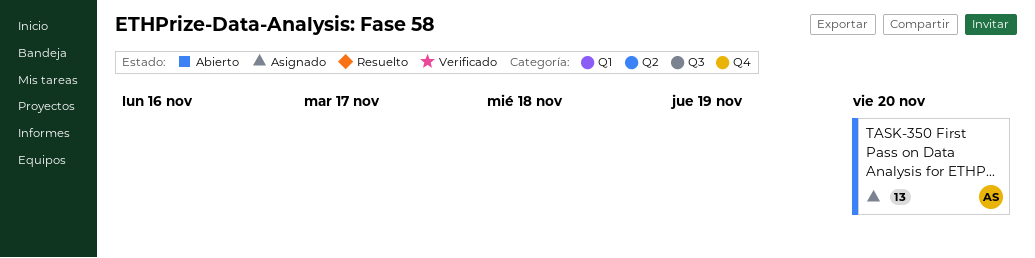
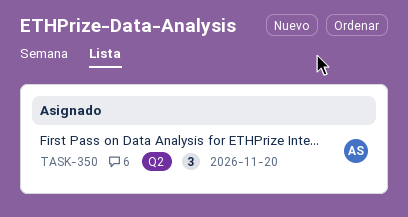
TASK-350, estimate: 13 -> 3

